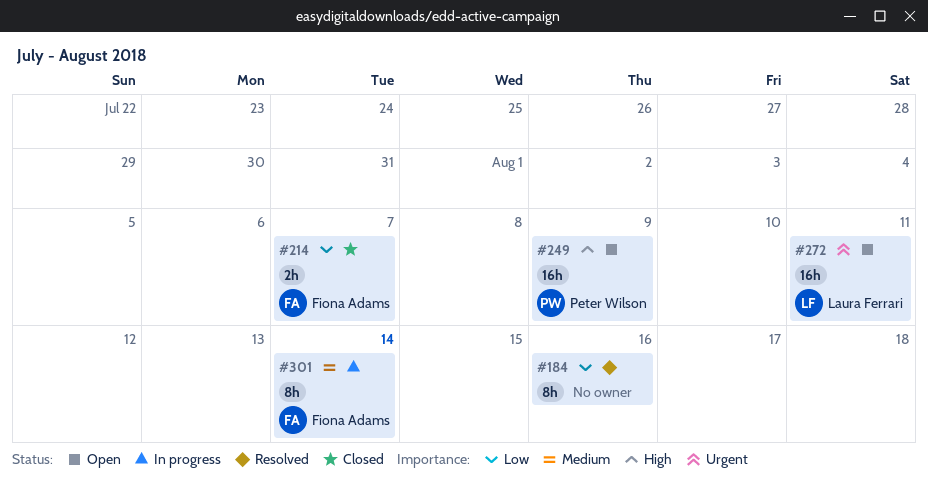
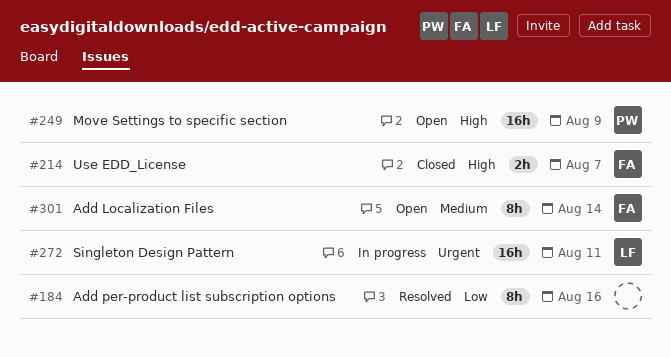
#214, priority: Low -> High
#272, status: Open -> In progress
#301, status: In progress -> Open

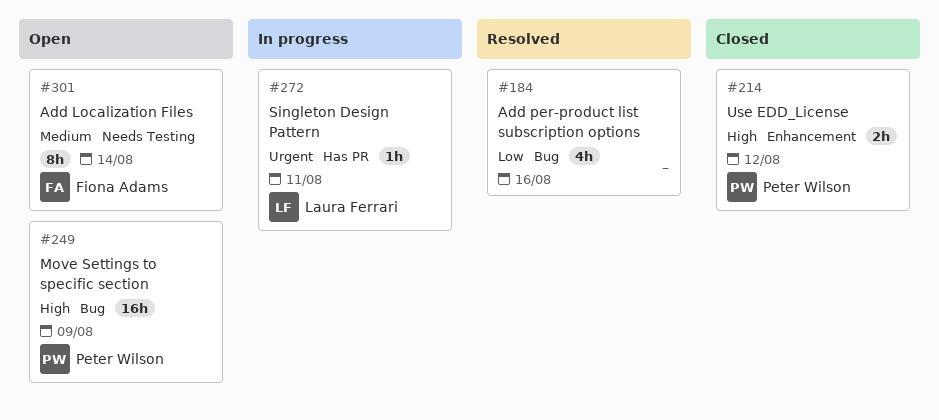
#184, estimate: 8h -> 4h
#214, owner: Fiona Adams -> Peter Wilson
#214, due: Aug 7 -> Aug 12
#272, estimate: 16h -> 1h

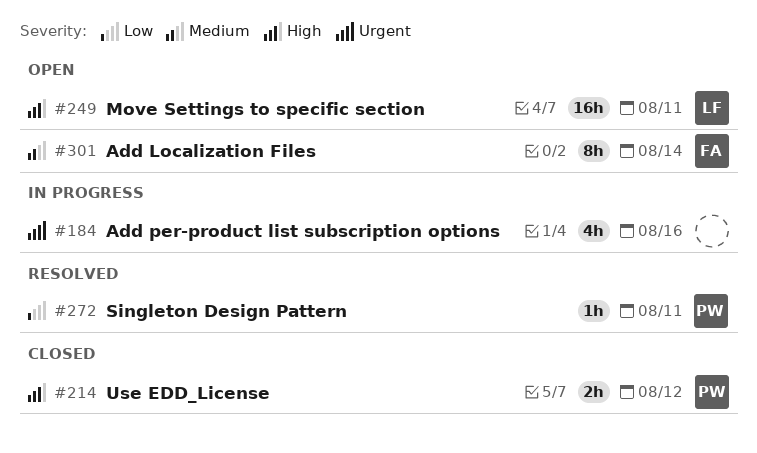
#184, status: Resolved -> In progress
#184, priority: Low -> Urgent
#249, owner: Peter Wilson -> Laura Ferrari
#249, due: Aug 9 -> Aug 11
#272, status: In progress -> Resolved
#272, owner: Laura Ferrari -> Peter Wilson
#272, priority: Urgent -> Low

